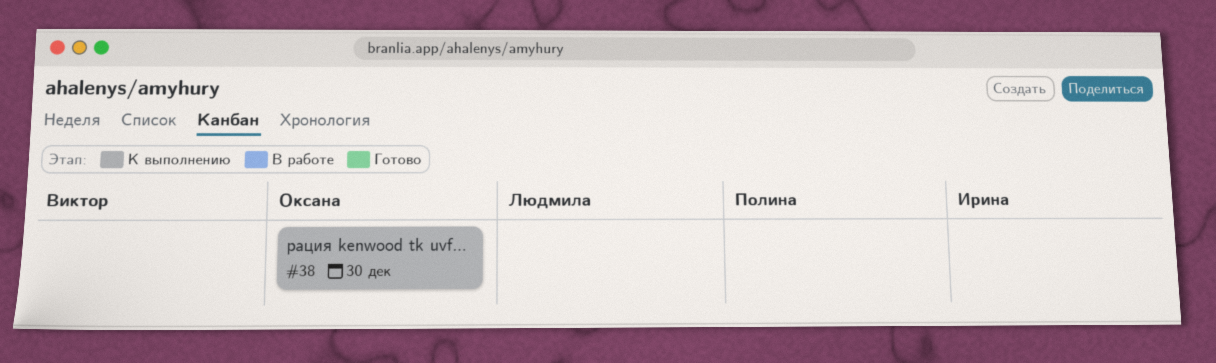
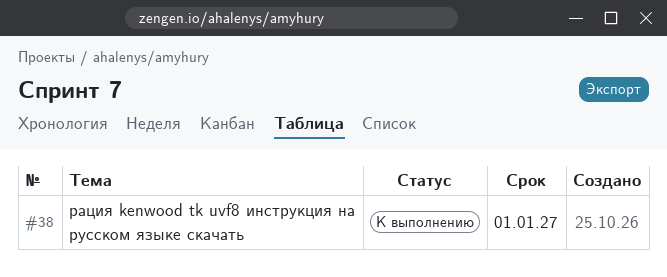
#38, due: Dec 30 -> Jan 1

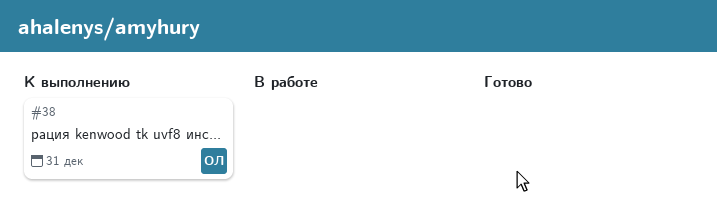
#38, due: Jan 1 -> Dec 31

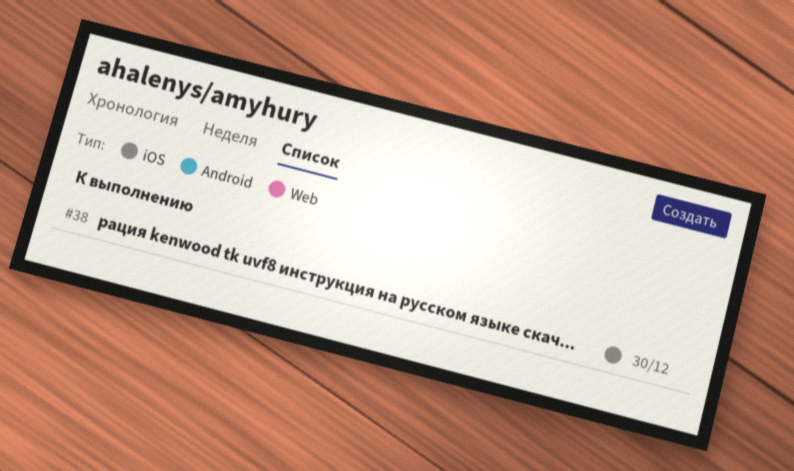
#38, due: Dec 31 -> Dec 30

